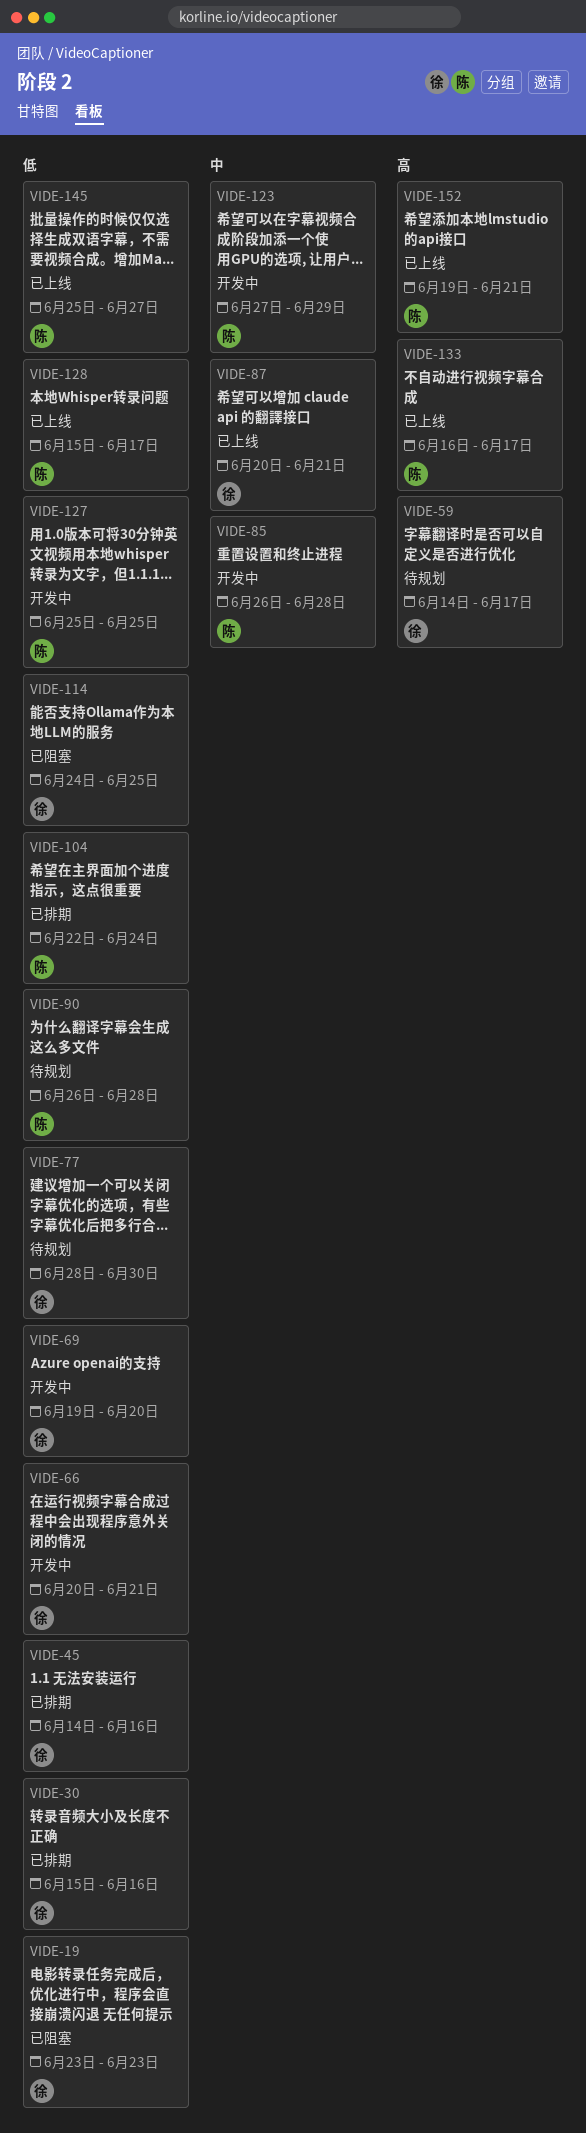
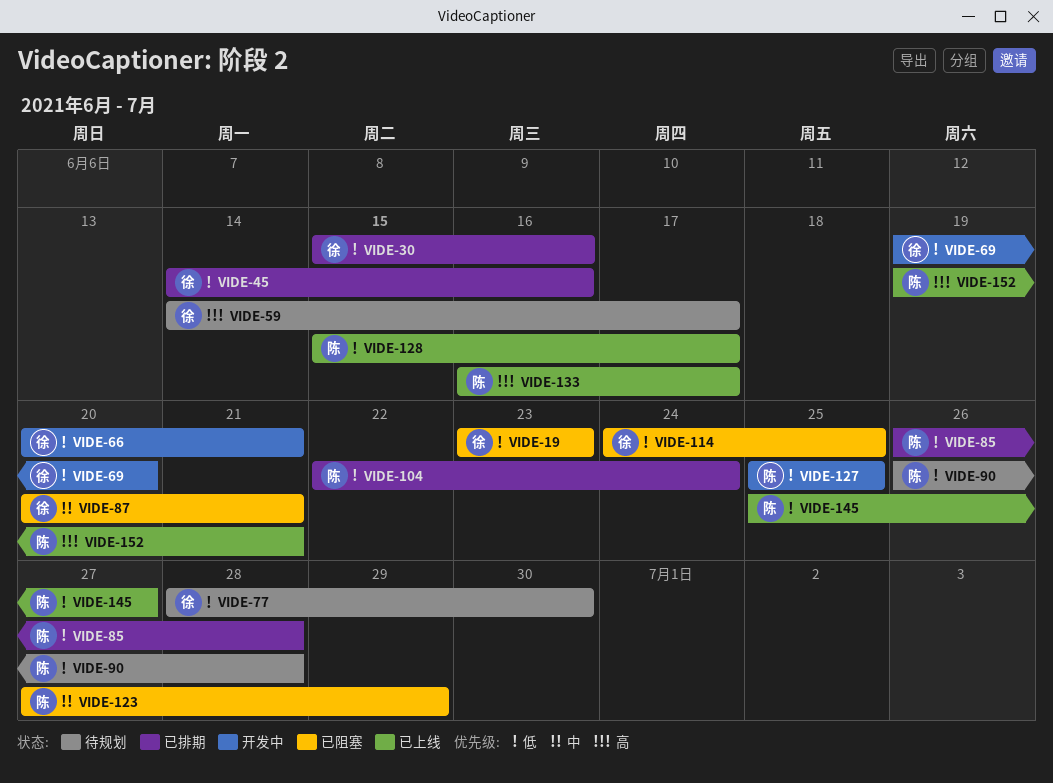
VIDE-85, status: 开发中 -> 已排期
VIDE-85, priority: 中 -> 低
VIDE-87, status: 已上线 -> 已阻塞
VIDE-123, status: 开发中 -> 已阻塞

